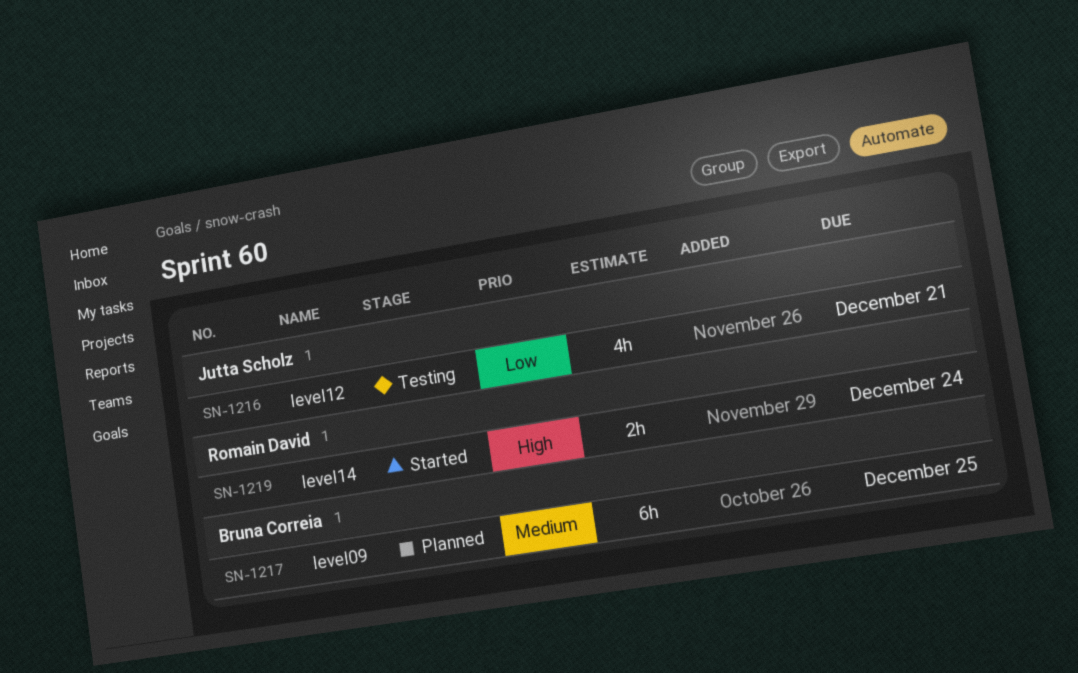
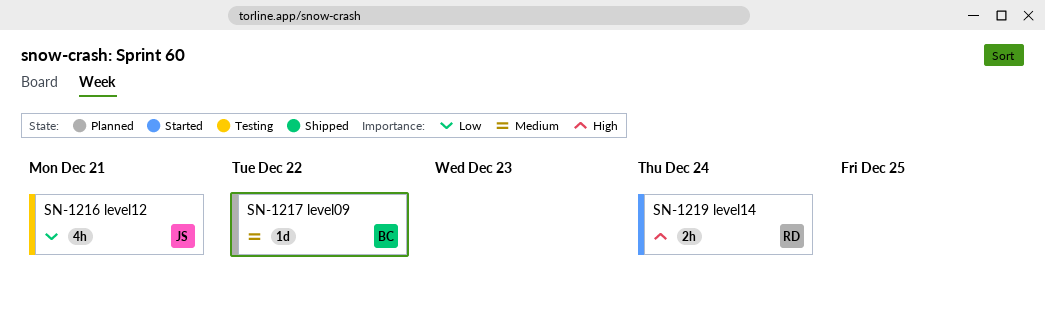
SN-1217, estimate: 6h -> 1d
SN-1217, due: Dec 25 -> Dec 22

